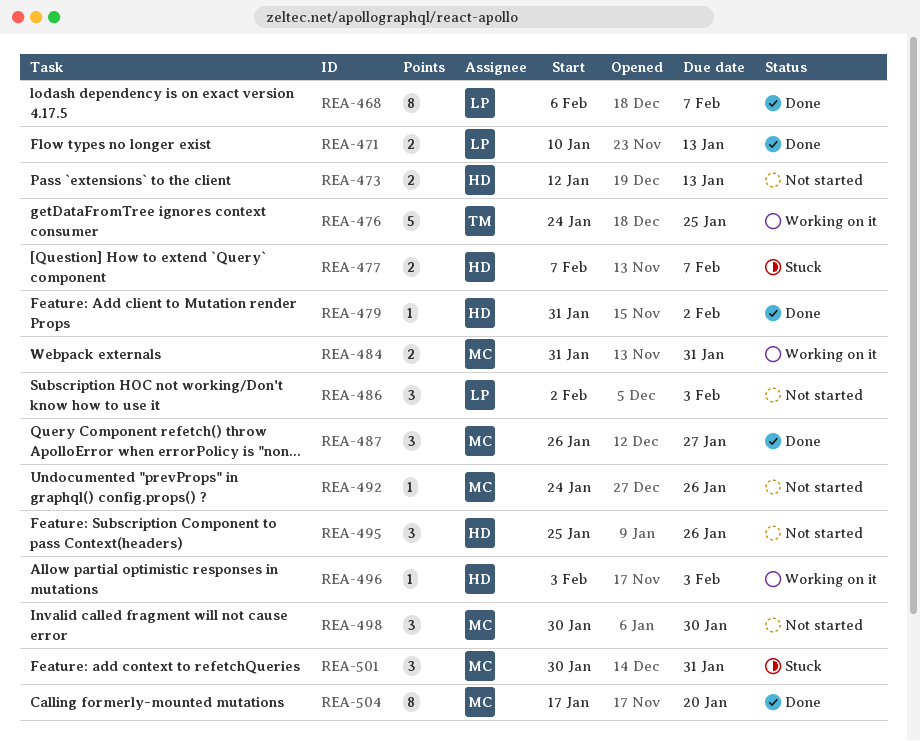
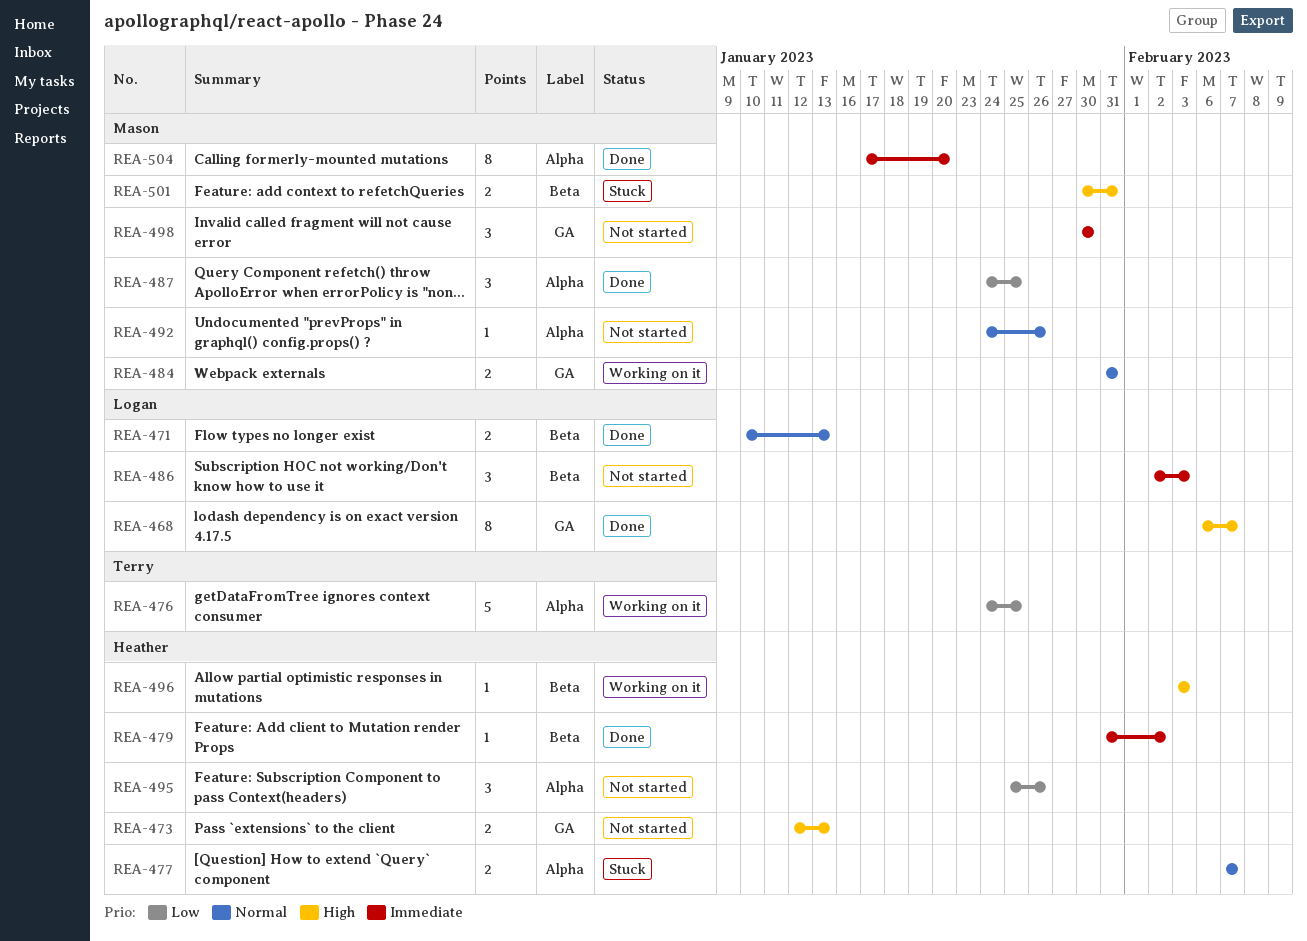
REA-487, start: Jan 26 -> Jan 24
REA-487, due: Jan 27 -> Jan 25
REA-501, estimate: 3 -> 2

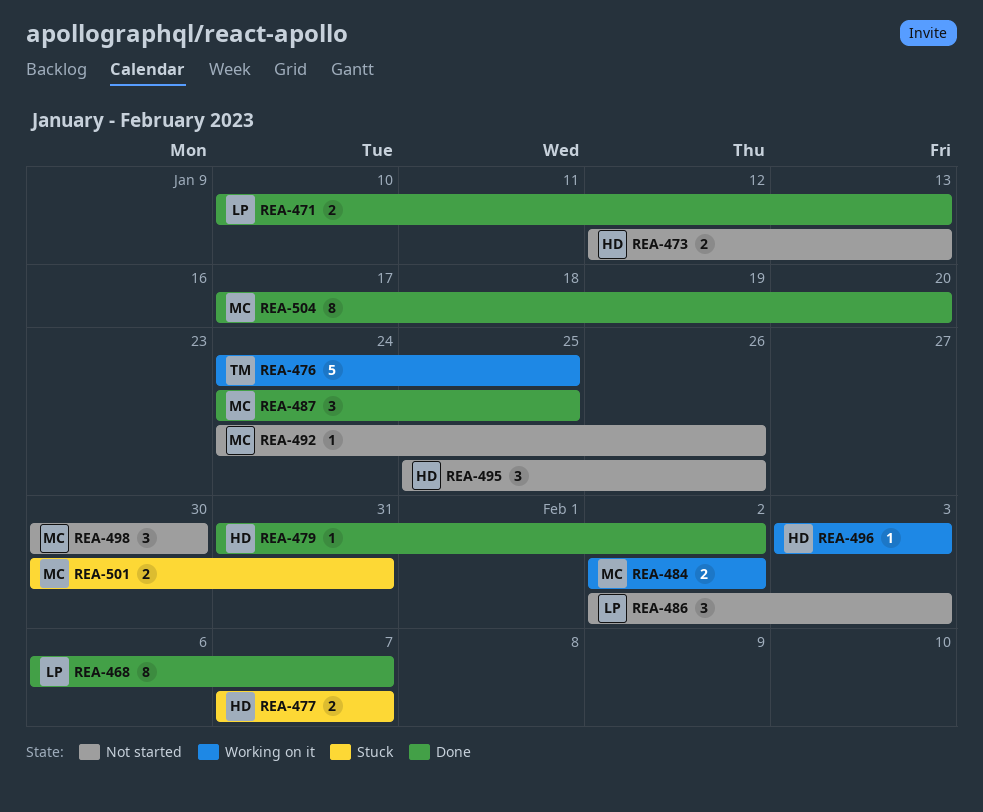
REA-484, start: Jan 31 -> Feb 2
REA-484, due: Jan 31 -> Feb 2

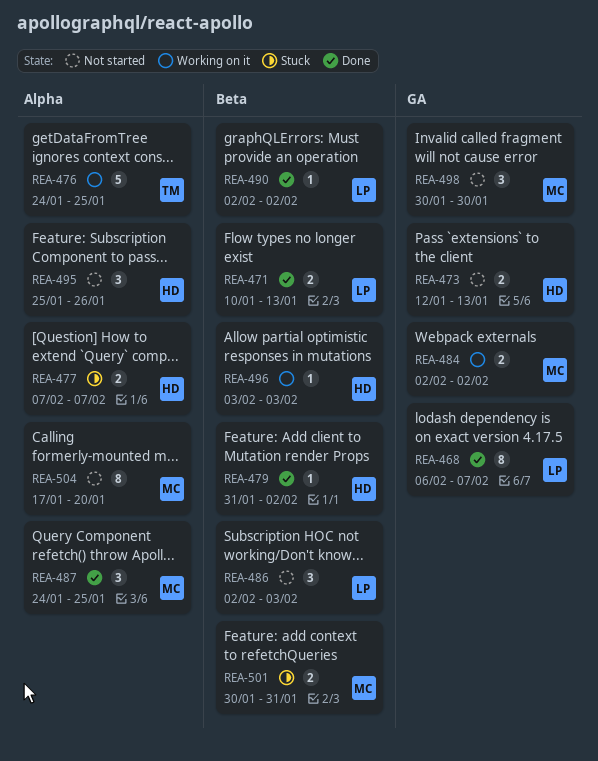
REA-490: none -> present
REA-492: present -> none
REA-504, status: Done -> Not started

